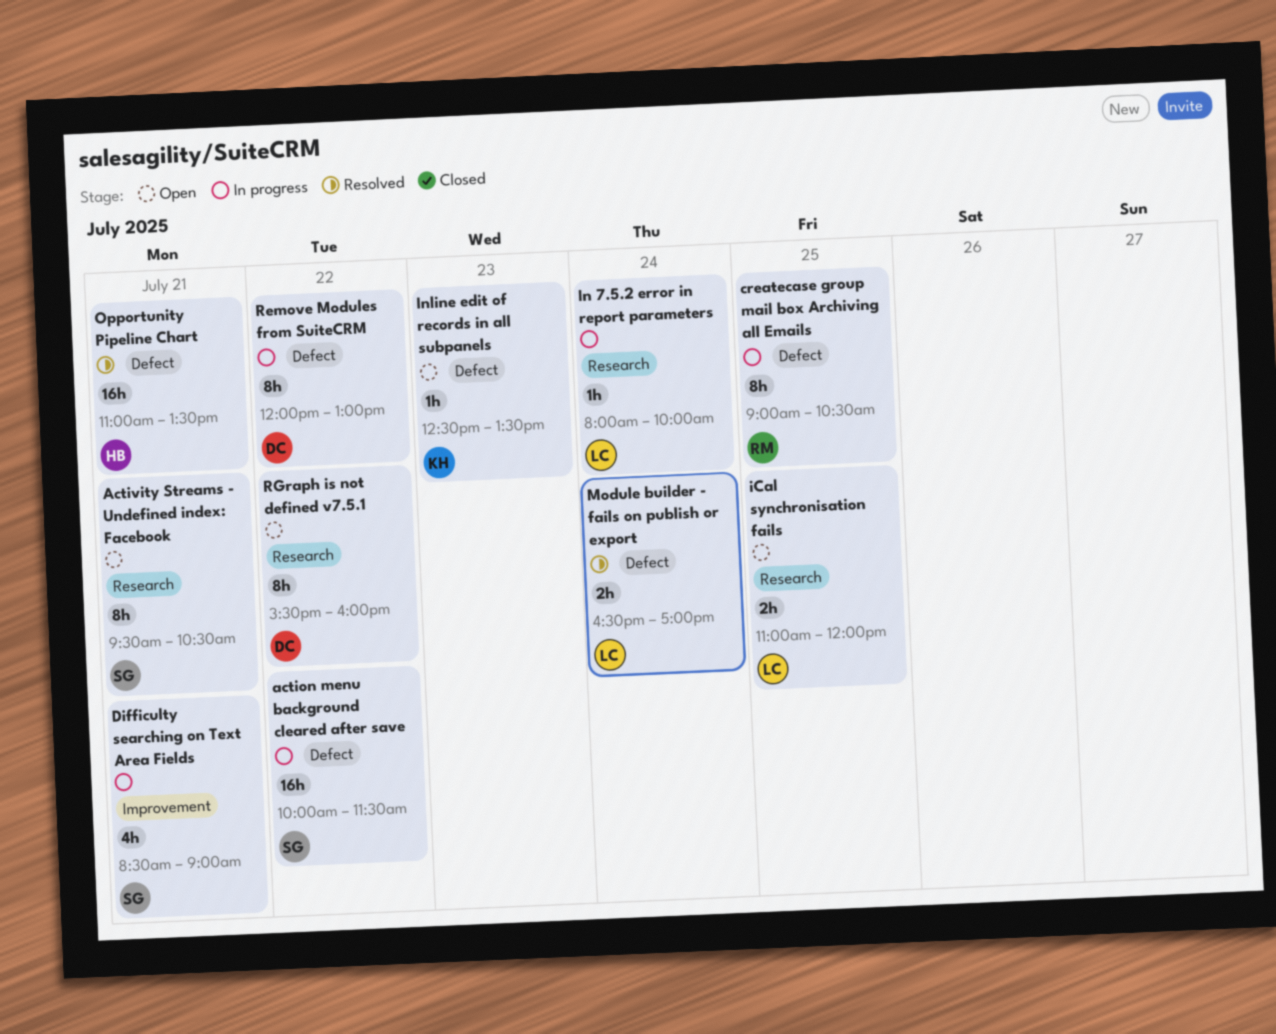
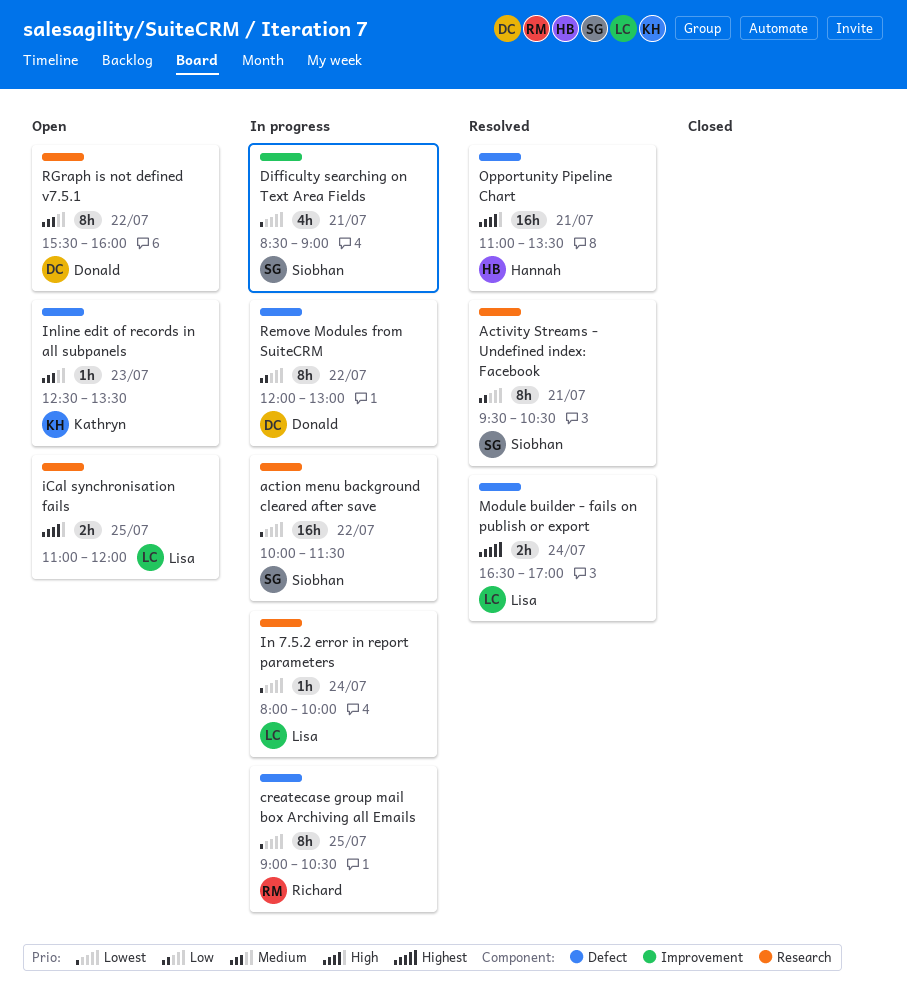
action menu background cleared after save, label: Defect -> Research
Activity Streams - Undefined index: Facebook, status: Open -> Resolved

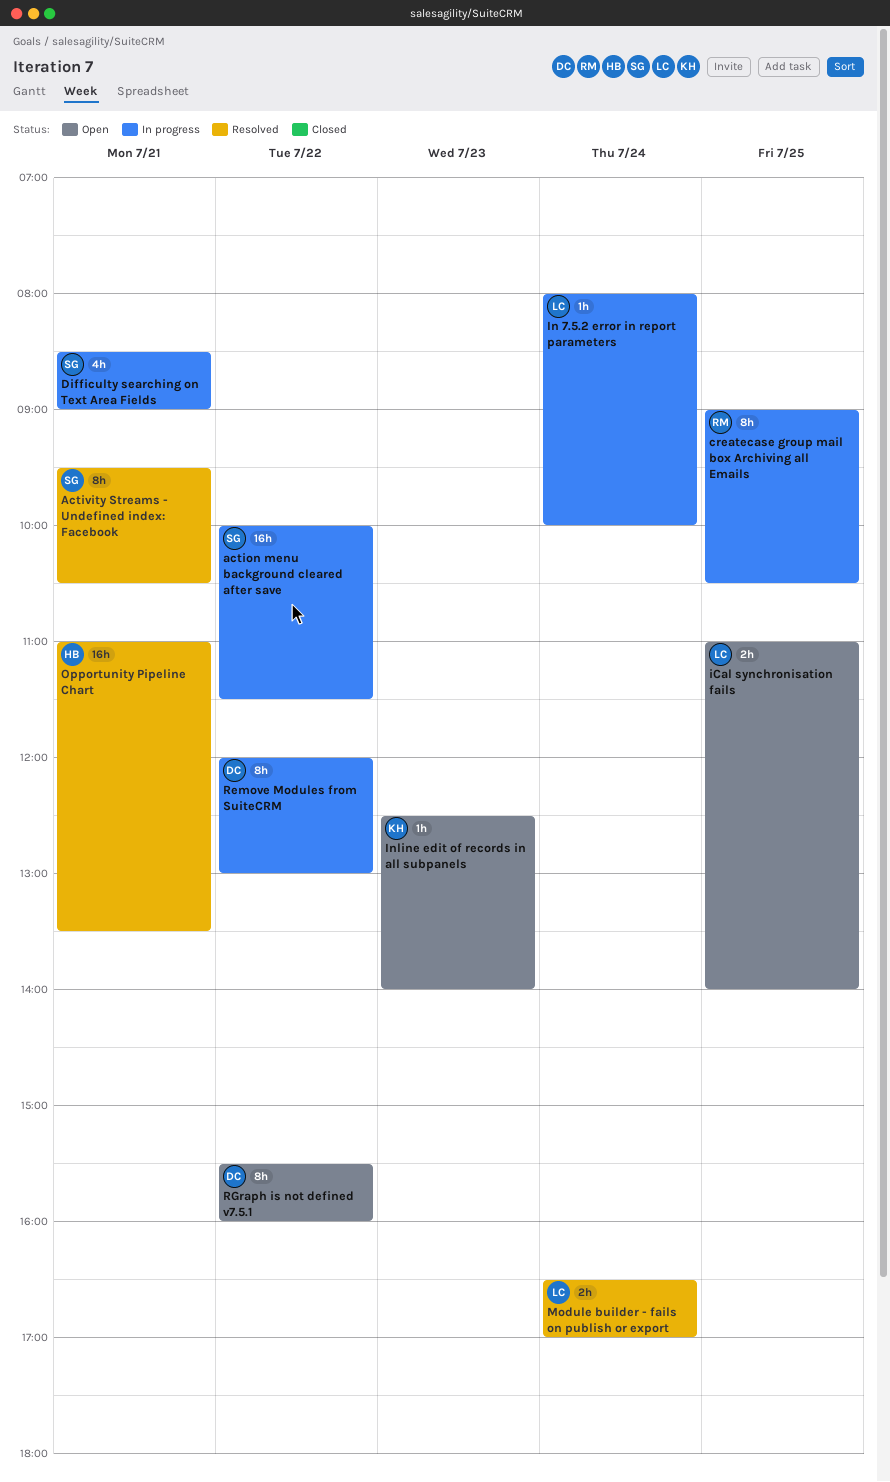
iCal synchronisation fails, ends: 12:00 -> 14:00
Inline edit of records in all subpanels, ends: 13:30 -> 14:00

